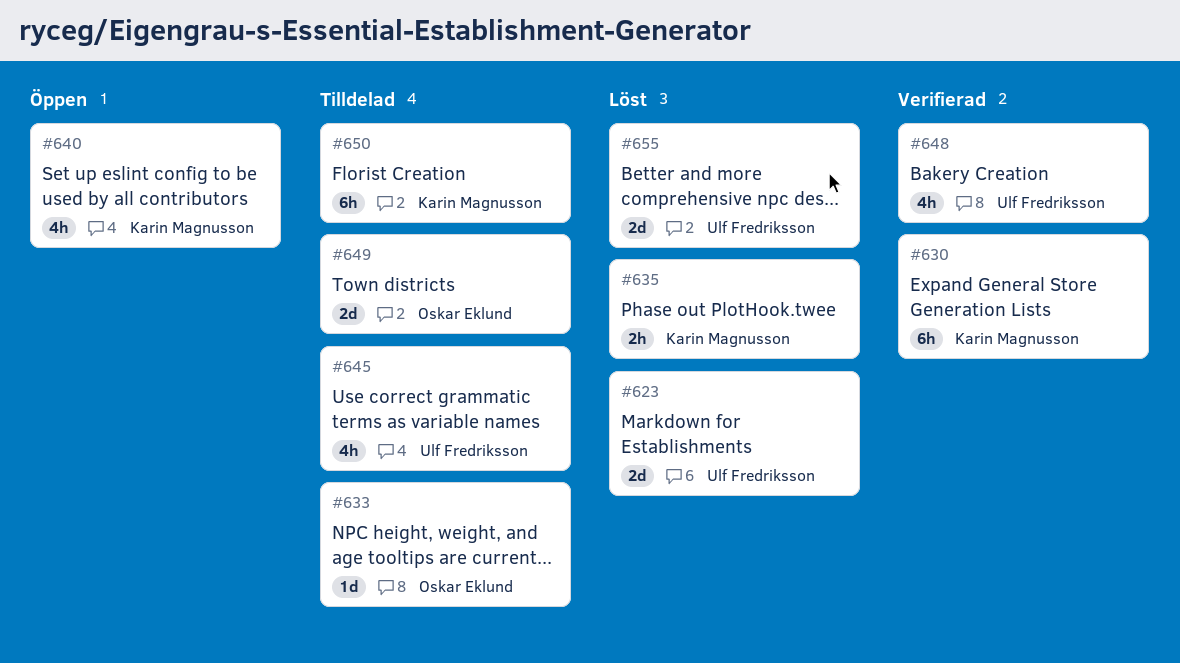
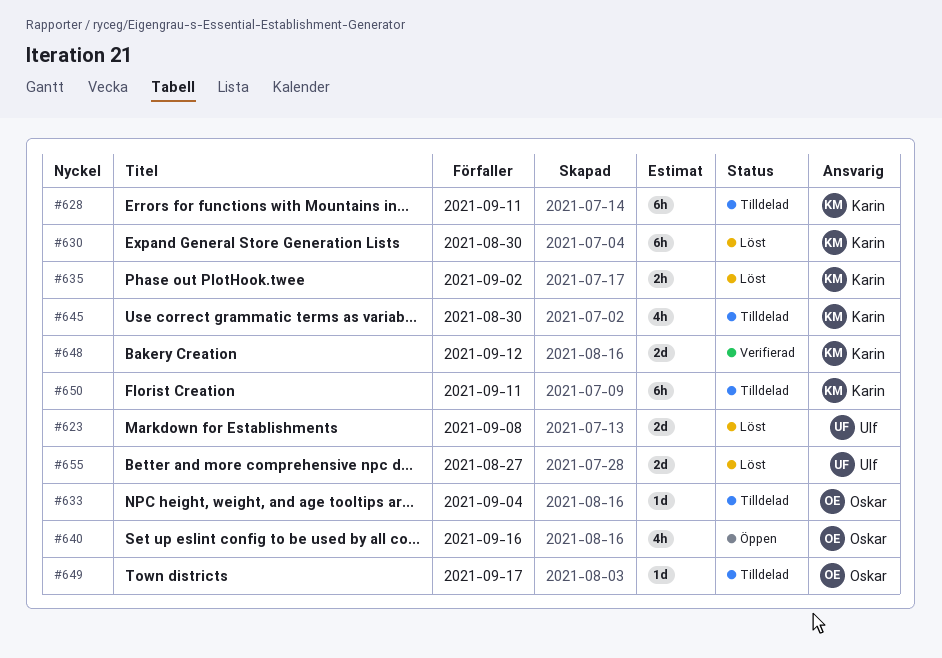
#628: none -> present
#630, status: Verifierad -> Löst
#640, owner: Karin Magnusson -> Oskar Eklund
#645, owner: Ulf Fredriksson -> Karin Magnusson
#648, owner: Ulf Fredriksson -> Karin Magnusson
#648, estimate: 4h -> 2d
#649, estimate: 2d -> 1d

